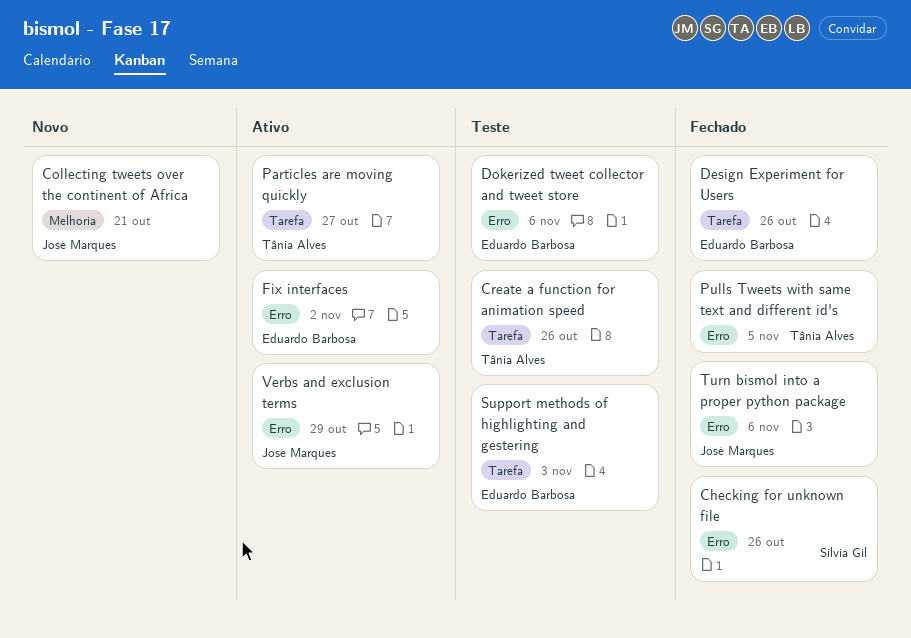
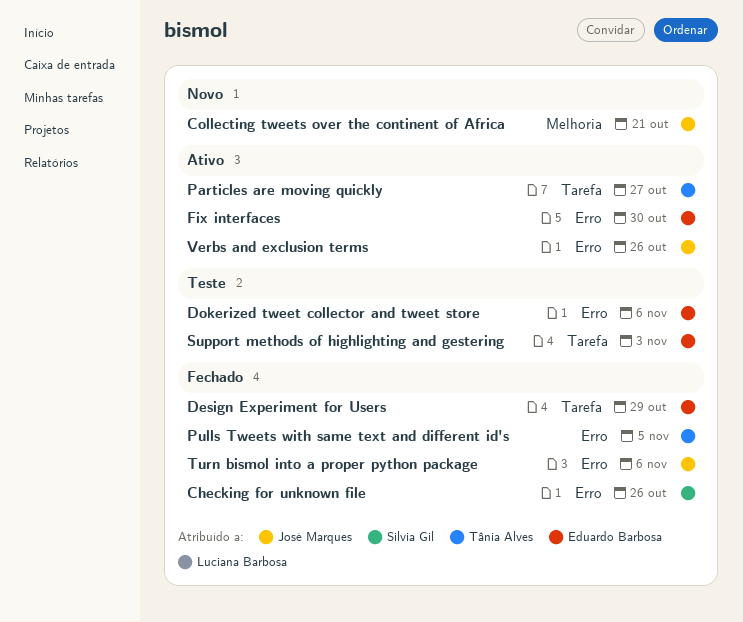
Create a function for animation speed: present -> none
Design Experiment for Users, due: Oct 26 -> Oct 29
Fix interfaces, due: Nov 2 -> Oct 30
Verbs and exclusion terms, due: Oct 29 -> Oct 26

